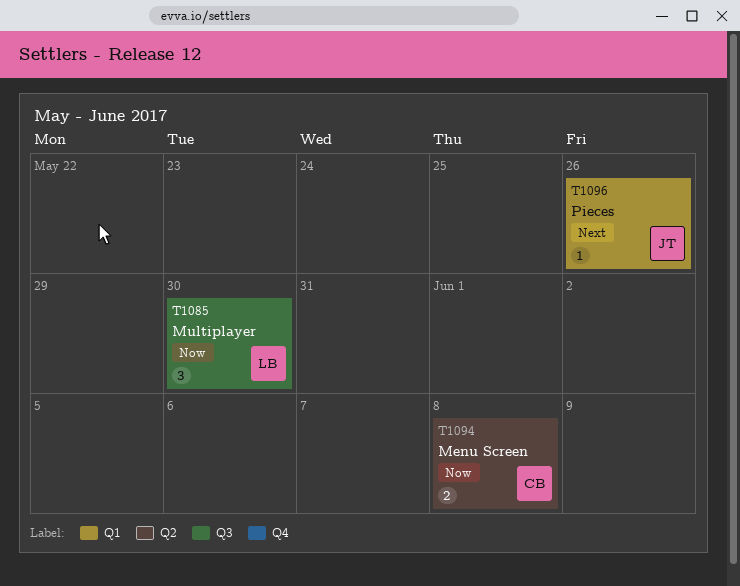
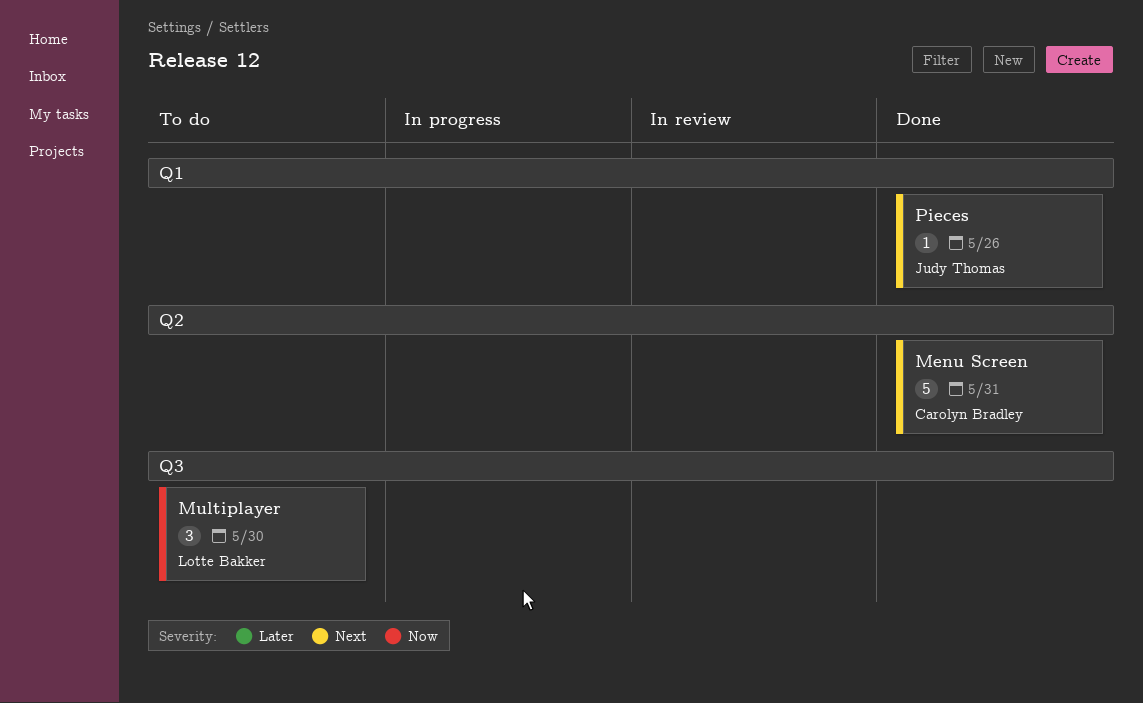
Menu Screen, priority: Now -> Next
Menu Screen, estimate: 2 -> 5
Menu Screen, due: Jun 8 -> May 31

